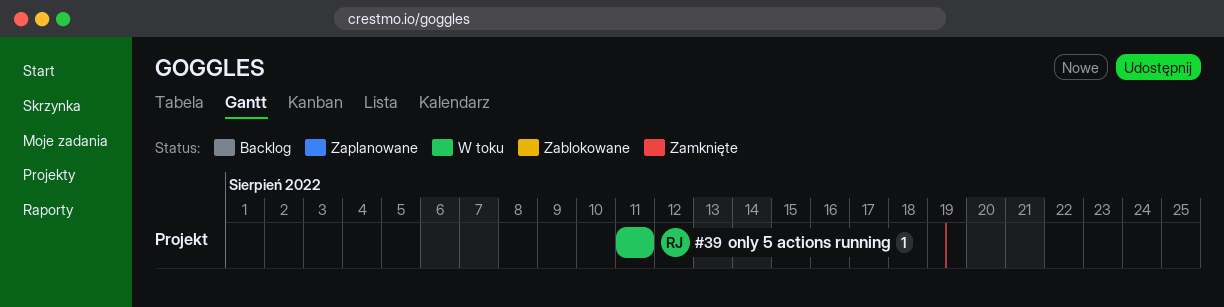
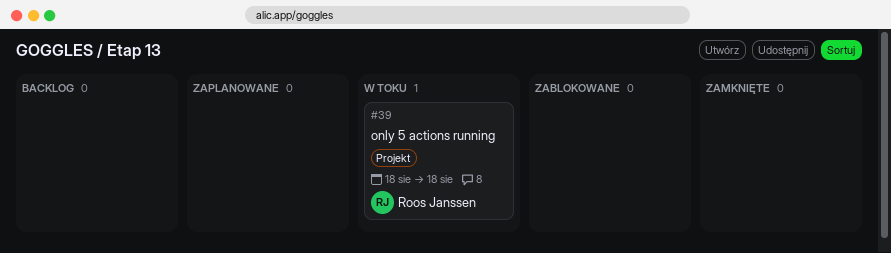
#39, start: Aug 11 -> Aug 18
#39, due: Aug 11 -> Aug 18

